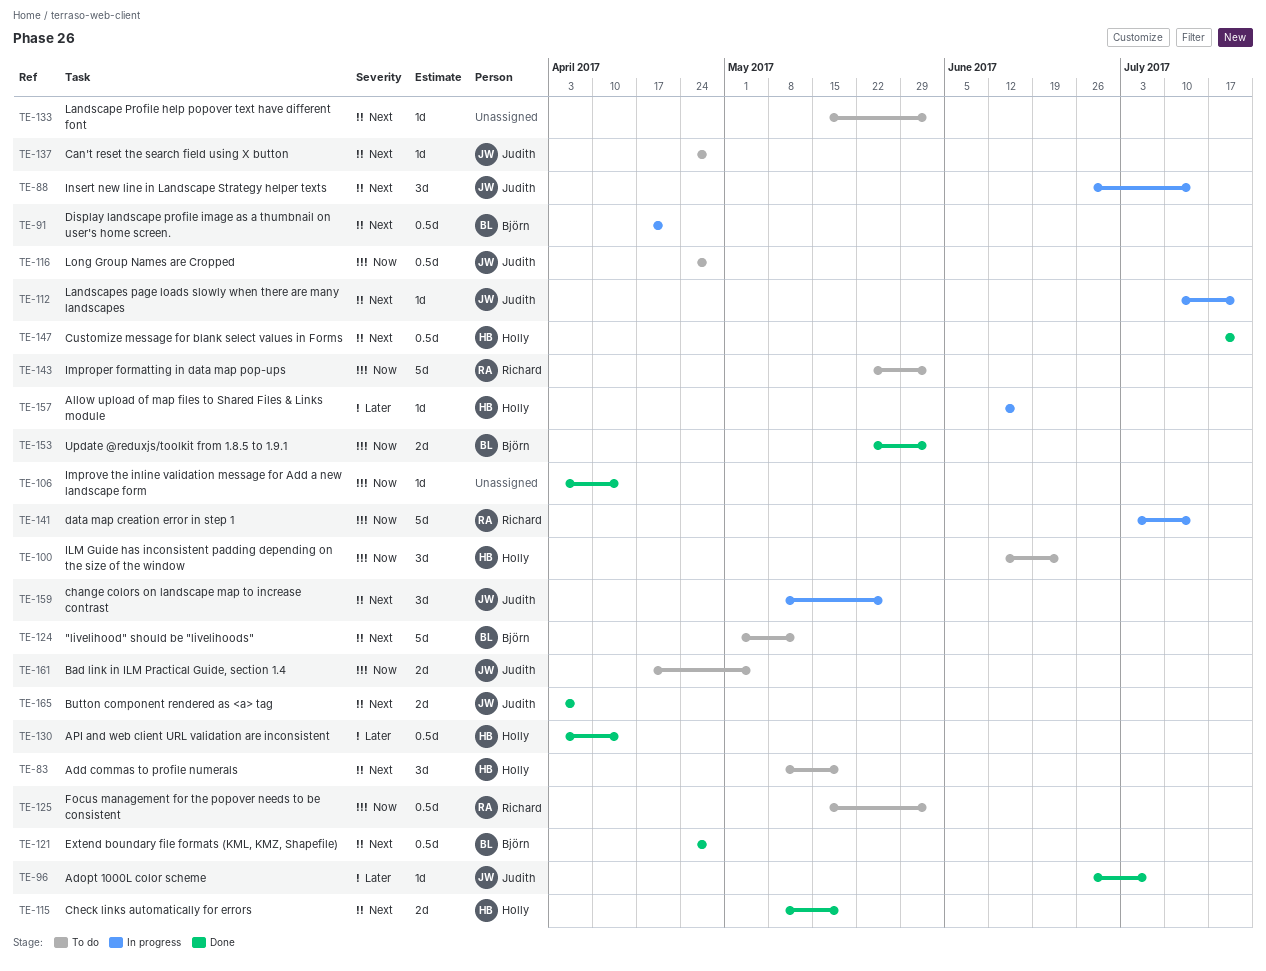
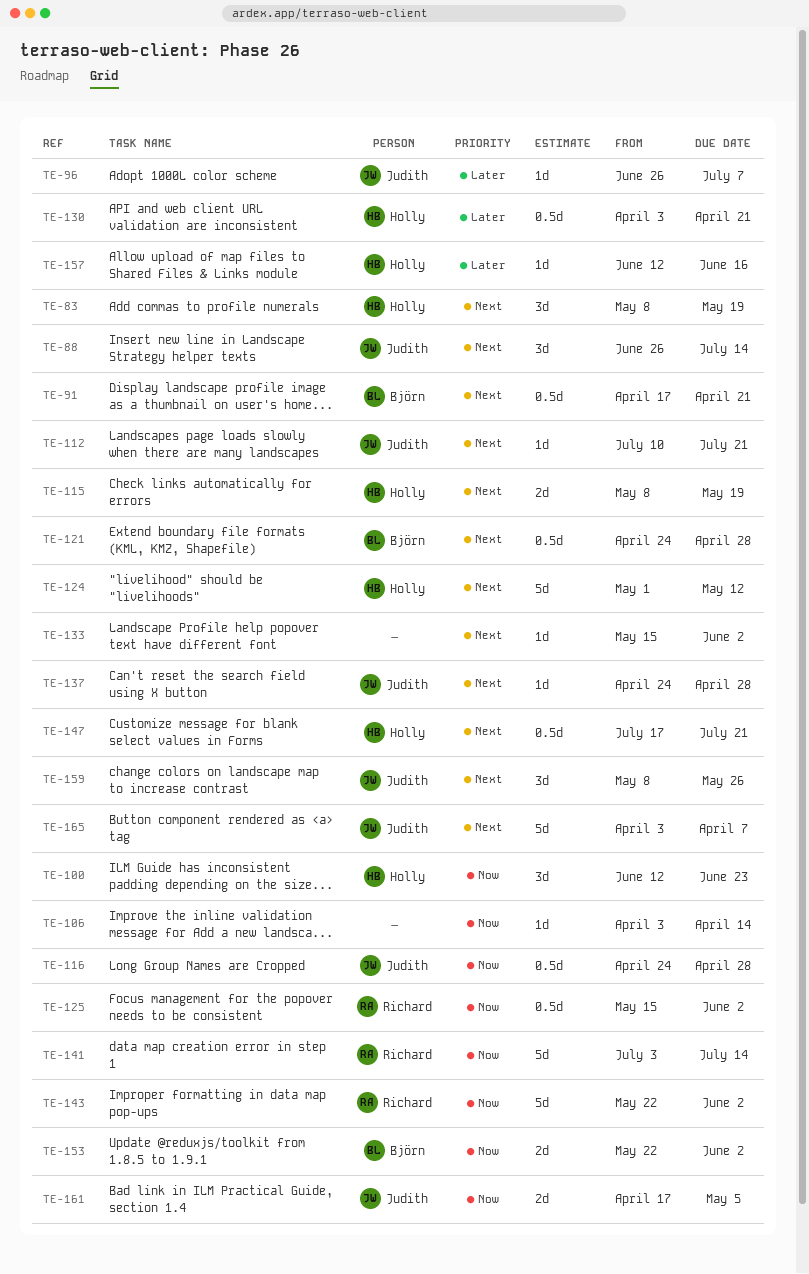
TE-124, owner: Björn -> Holly
TE-130, due: Apr 14 -> Apr 21
TE-165, estimate: 2d -> 5d

